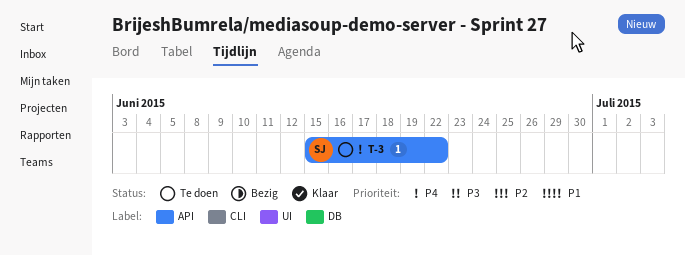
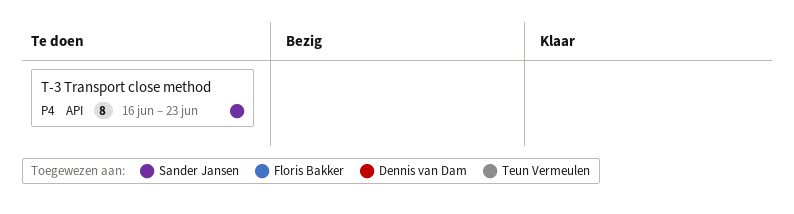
T-3, estimate: 1 -> 8
T-3, start: Jun 15 -> Jun 16
T-3, due: Jun 22 -> Jun 23

